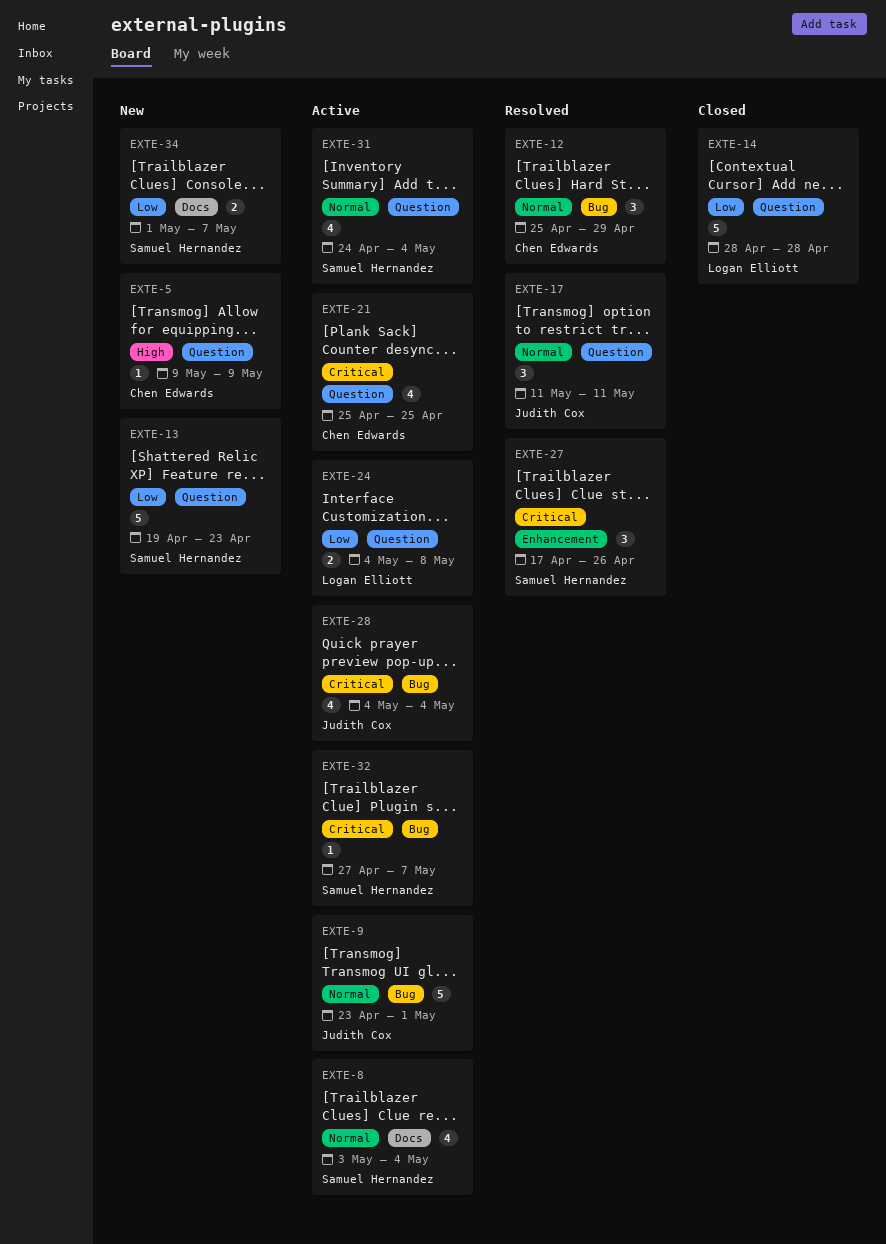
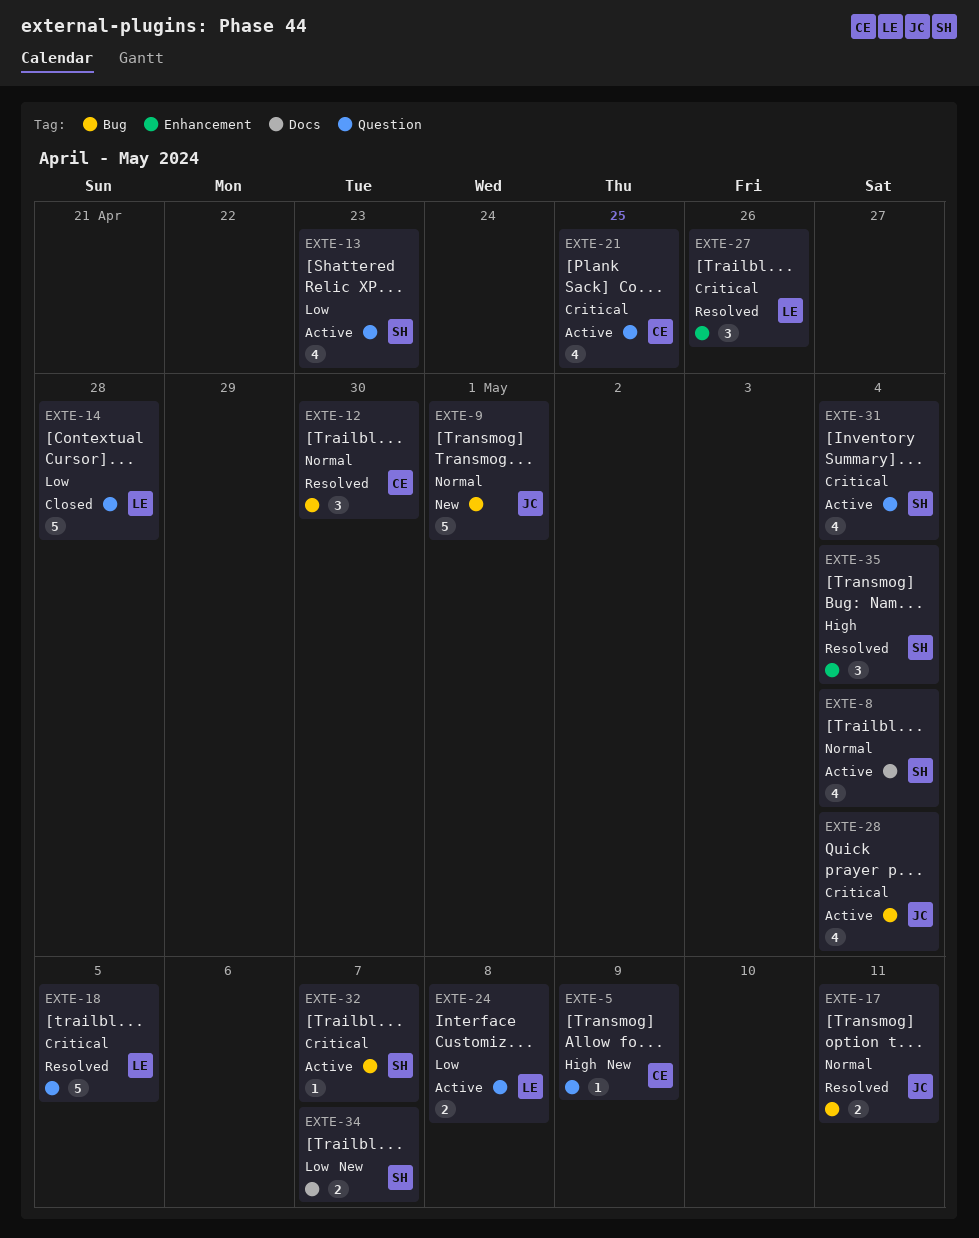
EXTE-9, status: Active -> New
EXTE-12, due: Apr 29 -> Apr 30
EXTE-13, status: New -> Active
EXTE-13, estimate: 5 -> 4
EXTE-17, label: Question -> Bug
EXTE-17, estimate: 3 -> 2
EXTE-18: none -> present
EXTE-27, owner: Samuel Hernandez -> Logan Elliott
EXTE-31, priority: Normal -> Critical
EXTE-35: none -> present

